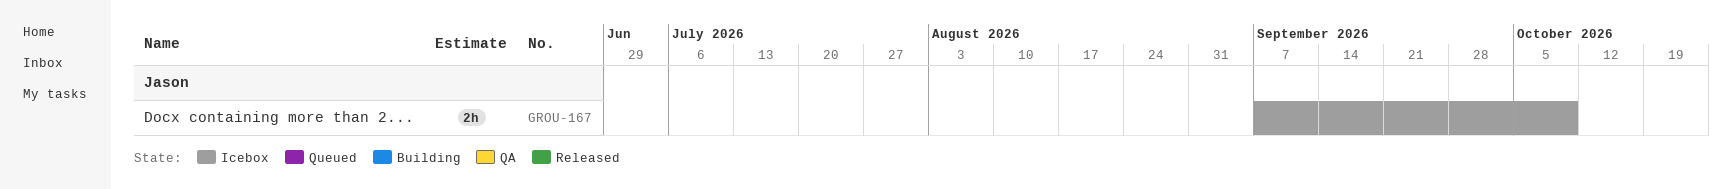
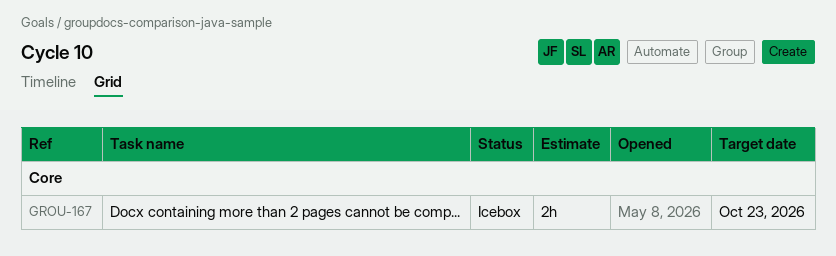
GROU-167, due: Oct 9 -> Oct 23

